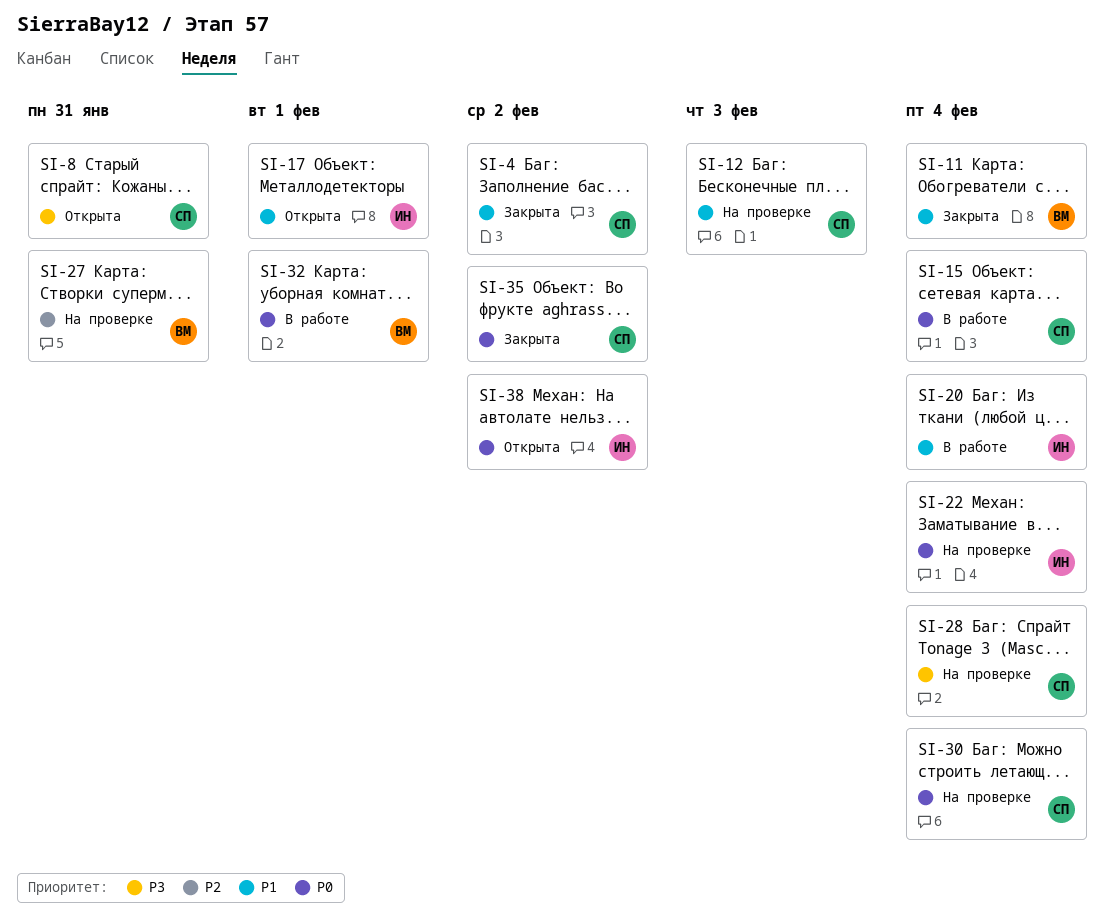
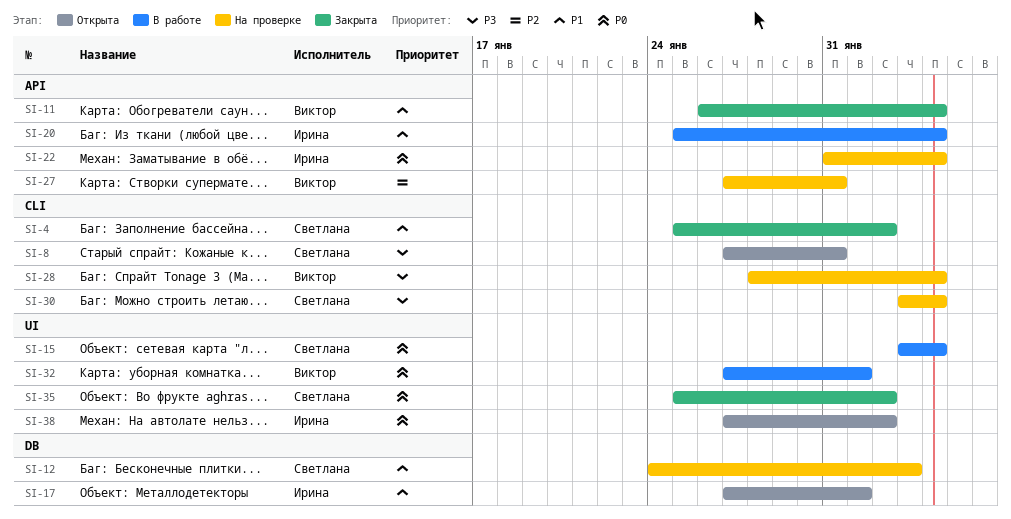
SI-28, owner: Светлана -> Виктор
SI-30, priority: P0 -> P3

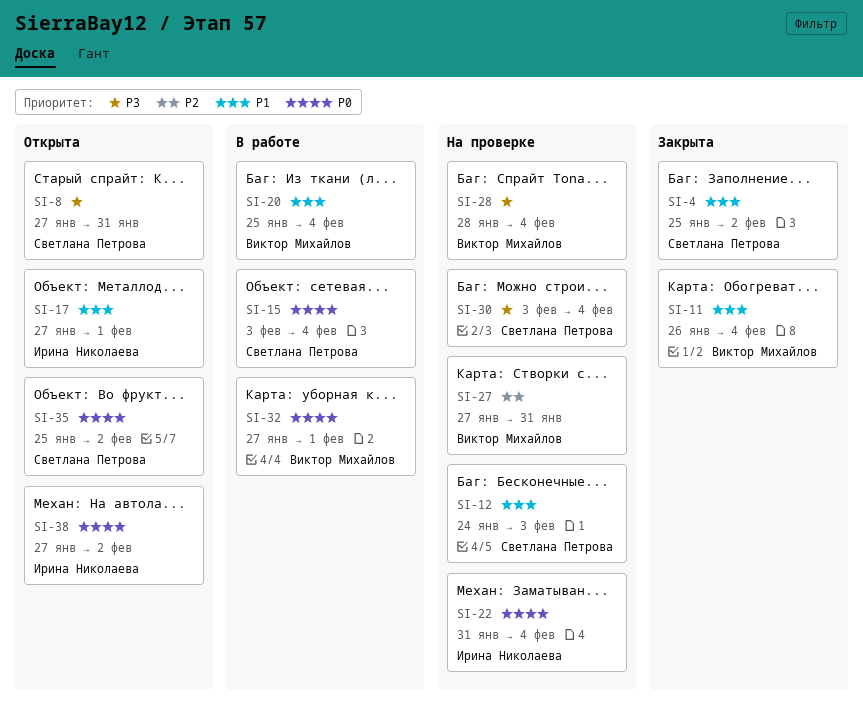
SI-20, owner: Ирина Николаева -> Виктор Михайлов
SI-35, status: Закрыта -> Открыта

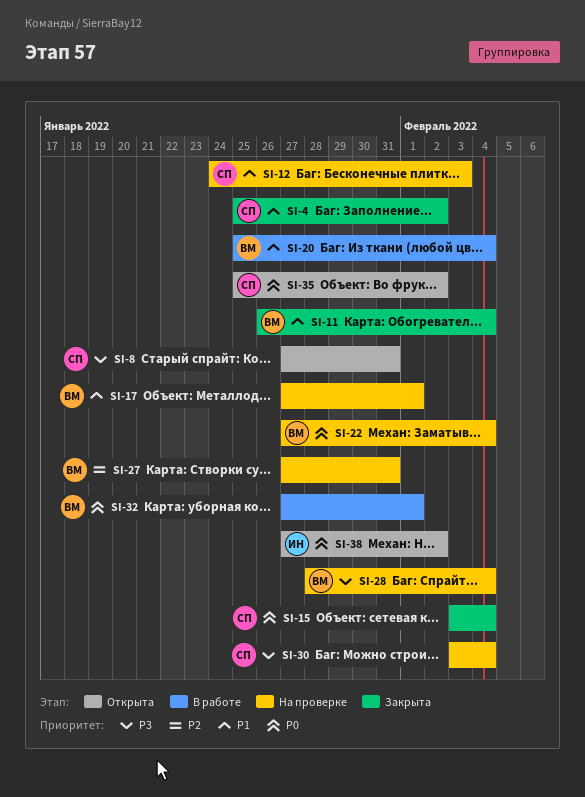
SI-15, status: В работе -> Закрыта
SI-17, status: Открыта -> На проверке
SI-17, owner: Ирина Николаева -> Виктор Михайлов
SI-22, owner: Ирина Николаева -> Виктор Михайлов
SI-22, start: Jan 31 -> Jan 27

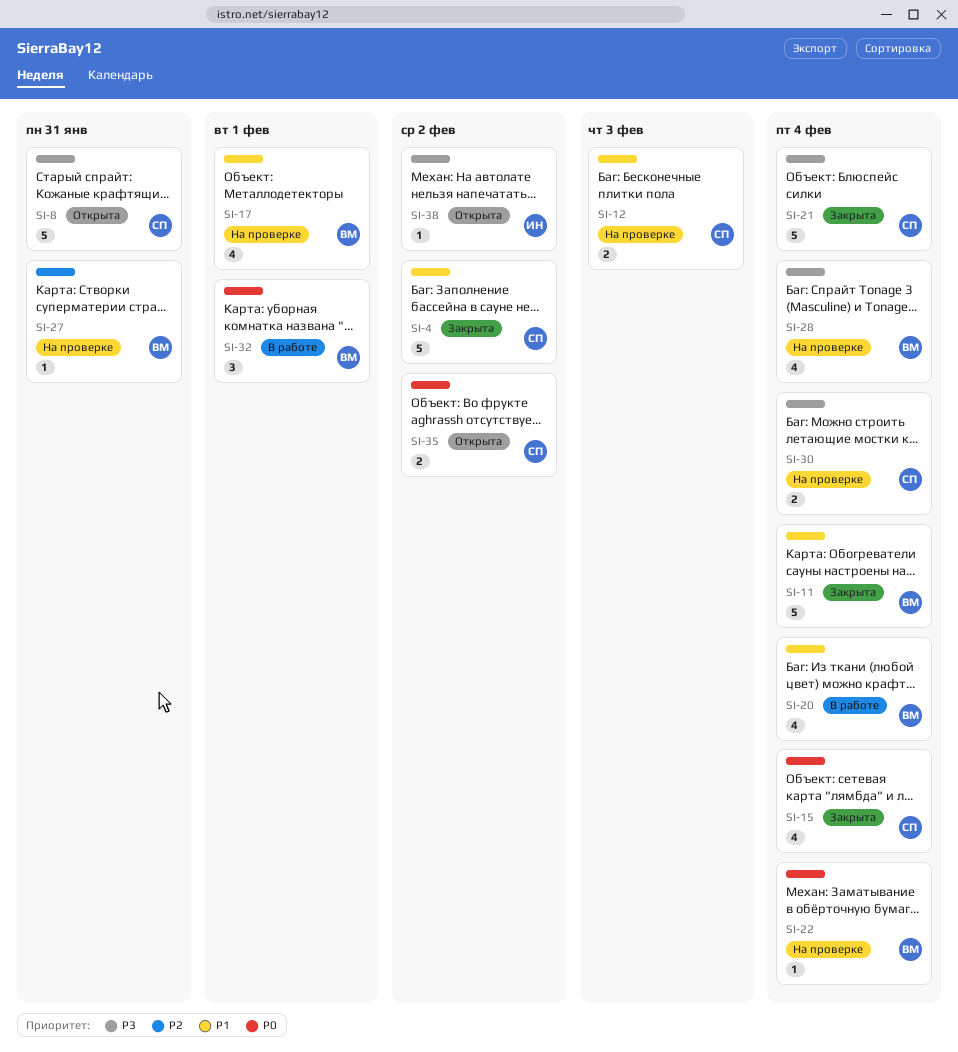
SI-21: none -> present
SI-38, priority: P0 -> P3

